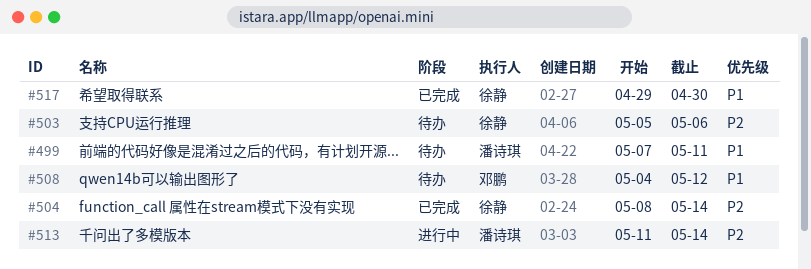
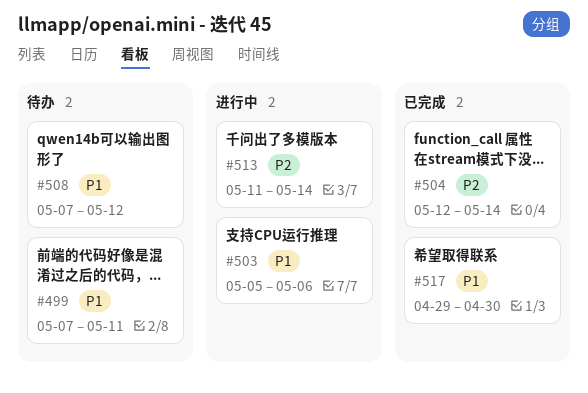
#503, status: 待办 -> 进行中
#503, priority: P2 -> P1
#504, start: May 8 -> May 12
#508, start: May 4 -> May 7

